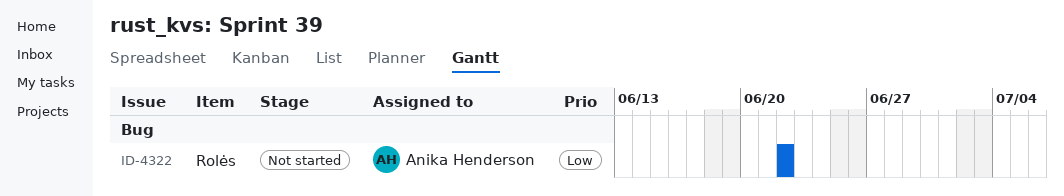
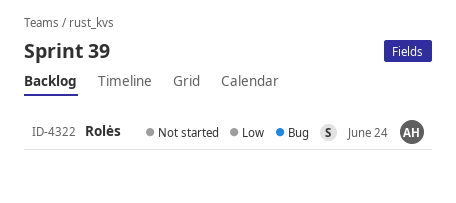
ID-4322, due: Jun 22 -> Jun 24

